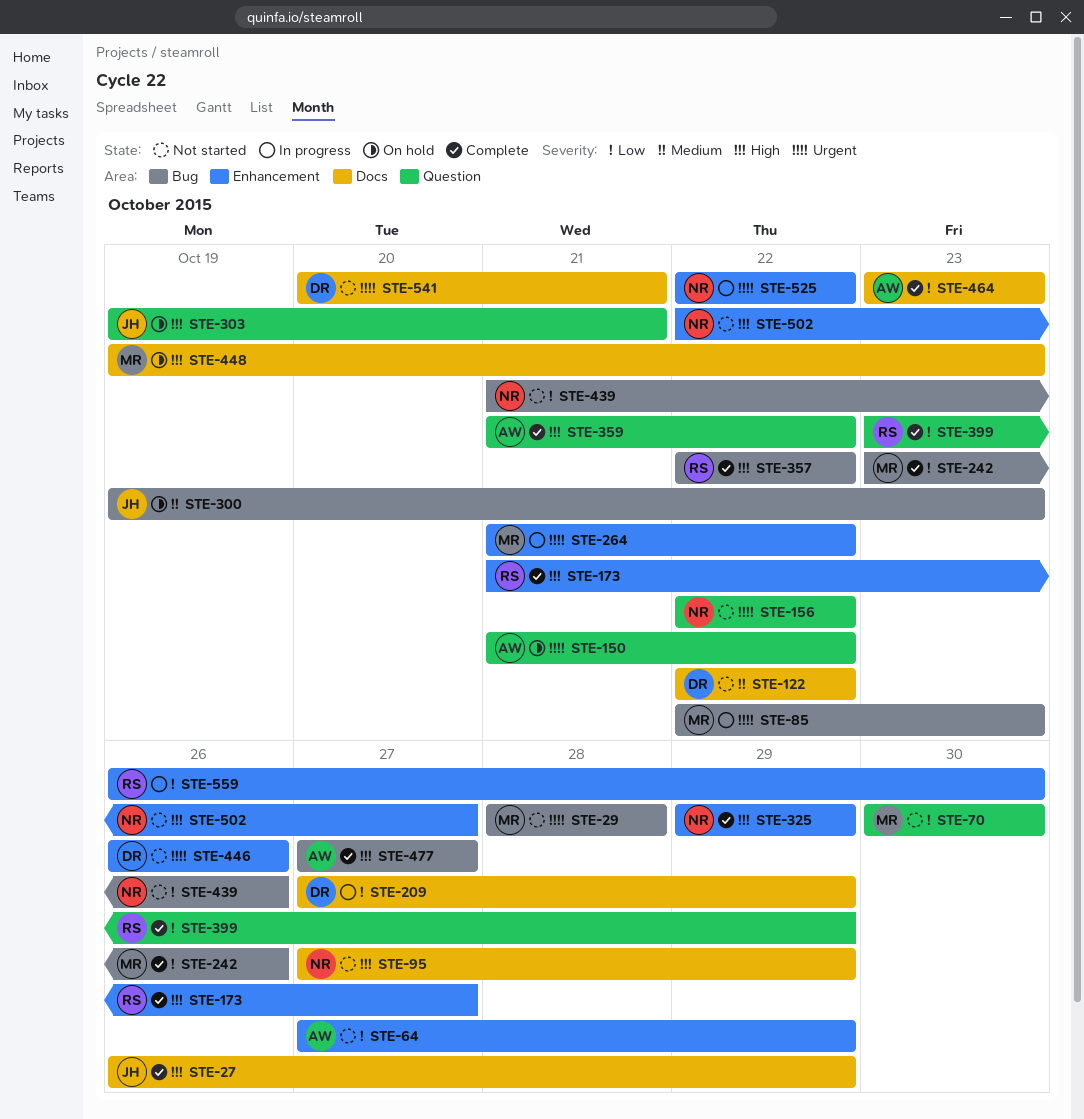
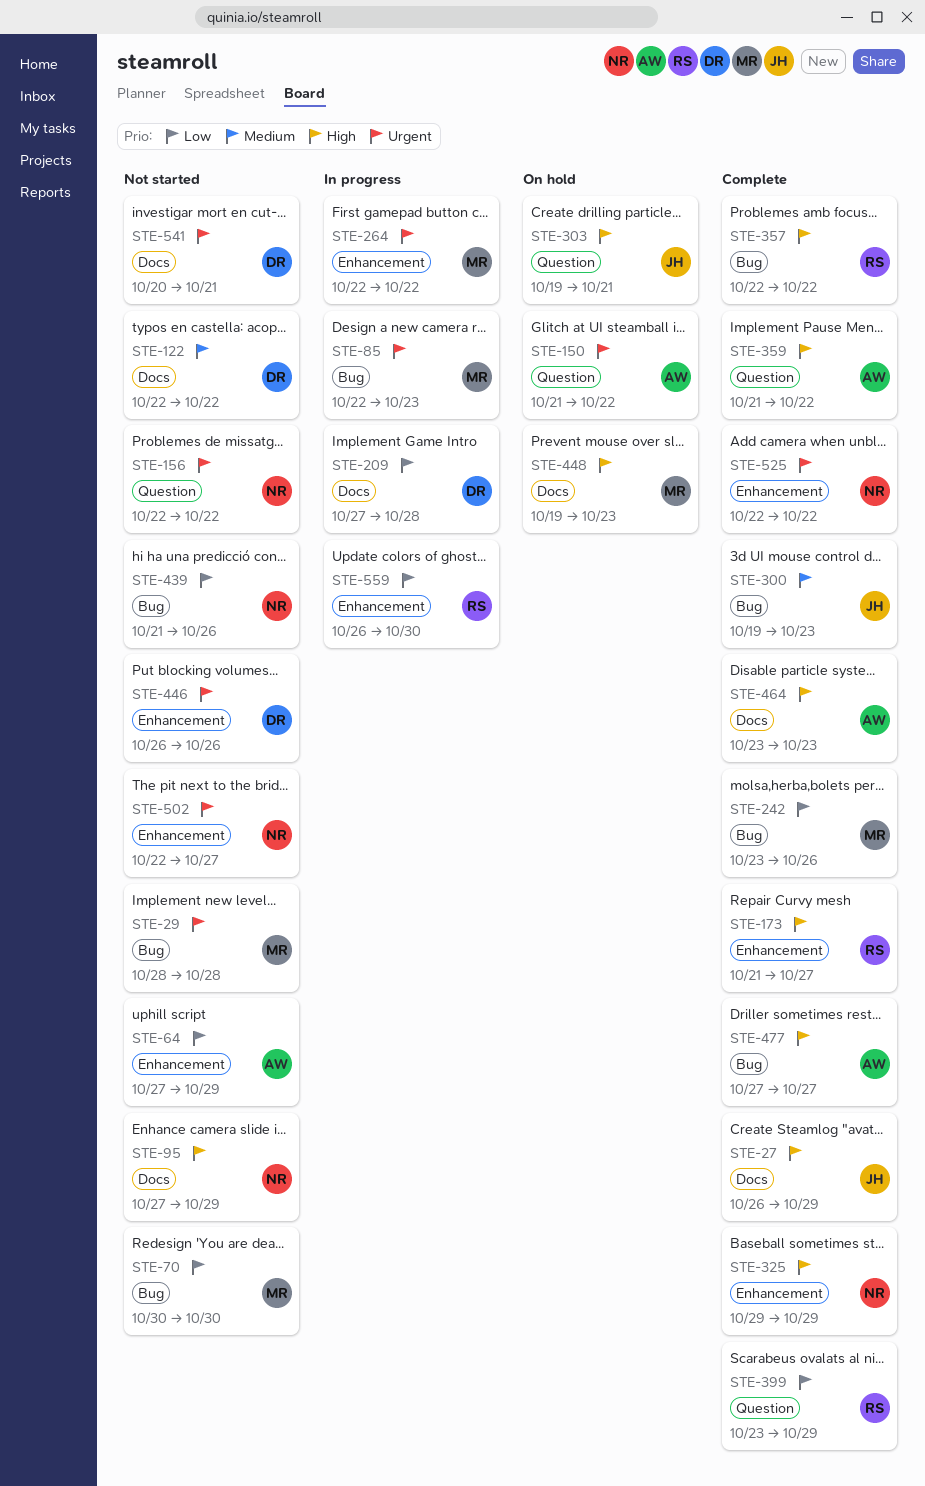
STE-70, label: Question -> Bug
STE-209, due: Oct 29 -> Oct 28
STE-264, start: Oct 21 -> Oct 22
STE-300, status: On hold -> Complete
STE-464, priority: Low -> High
STE-502, priority: High -> Urgent
STE-525, status: In progress -> Complete

